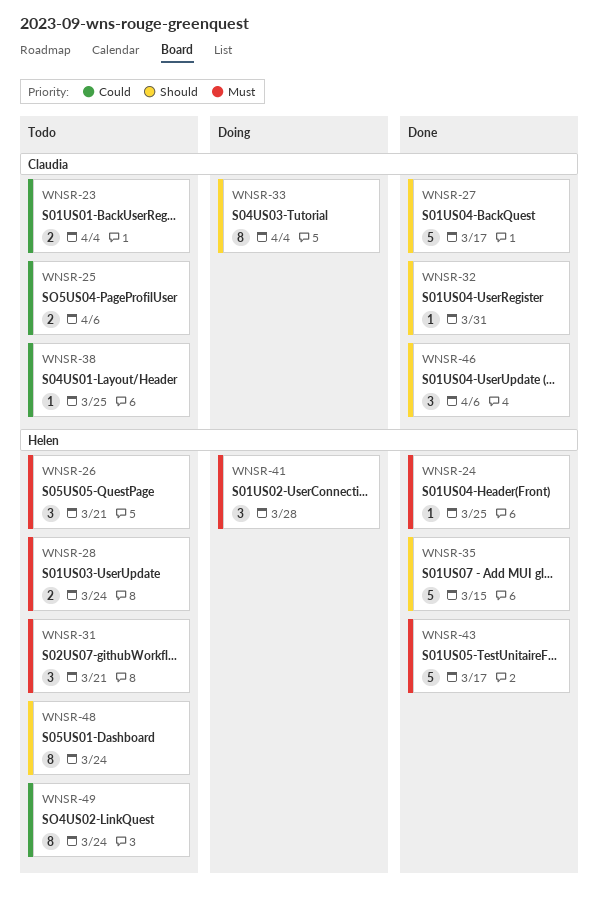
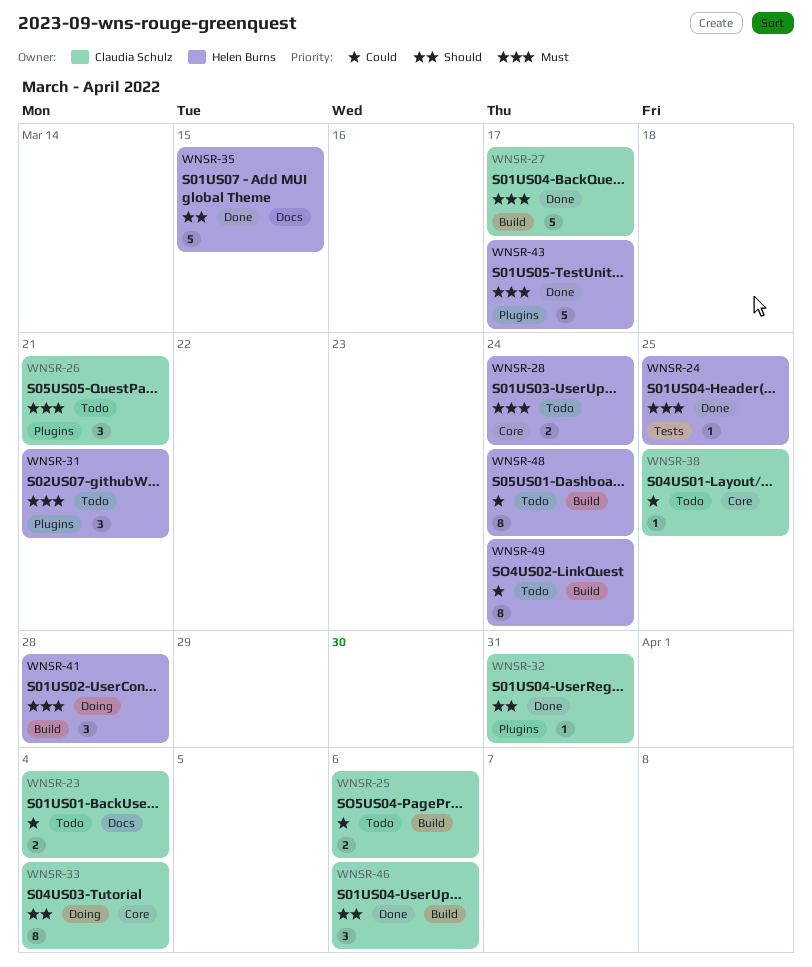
WNSR-26, owner: Helen Burns -> Claudia Schulz
WNSR-27, priority: Should -> Must
WNSR-48, priority: Should -> Could

